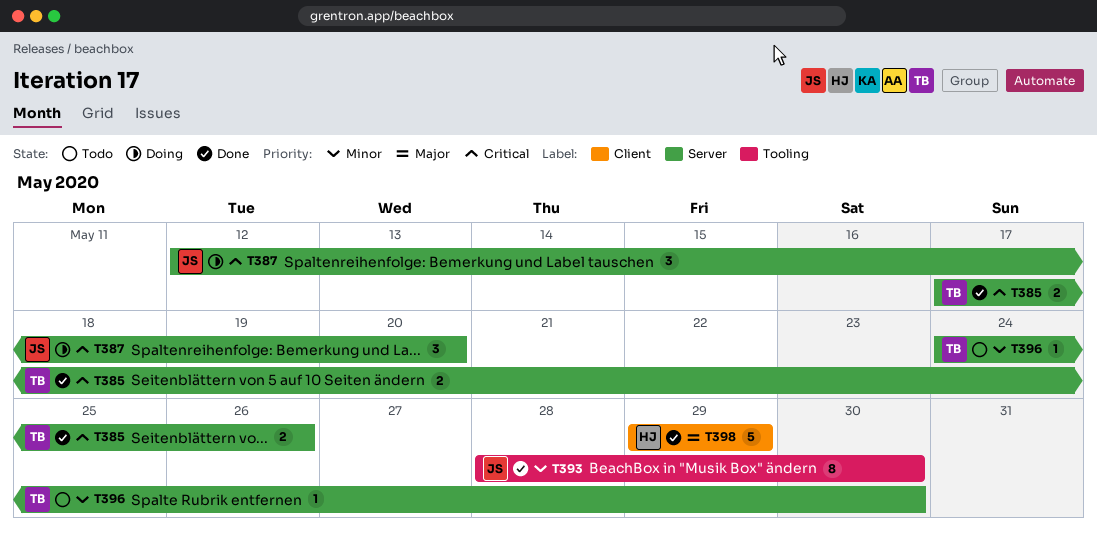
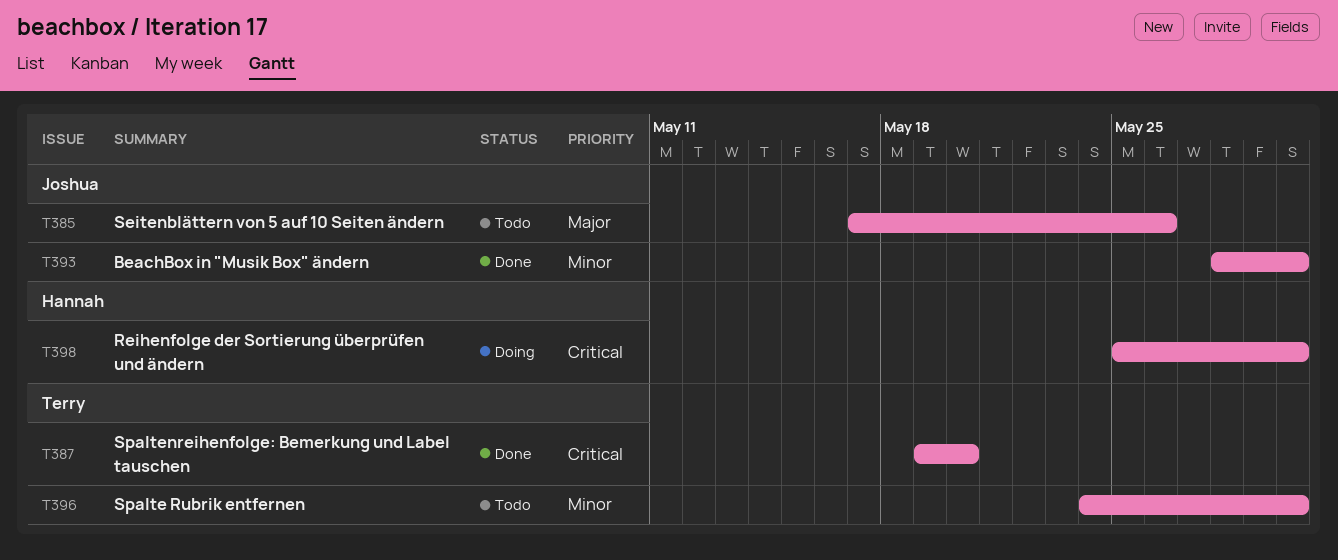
T385, status: Done -> Todo
T385, owner: Terry -> Joshua
T385, priority: Critical -> Major
T387, status: Doing -> Done
T387, owner: Joshua -> Terry
T387, start: May 12 -> May 19
T398, status: Done -> Doing
T398, priority: Major -> Critical
T398, start: May 29 -> May 25
T398, due: May 29 -> May 30

